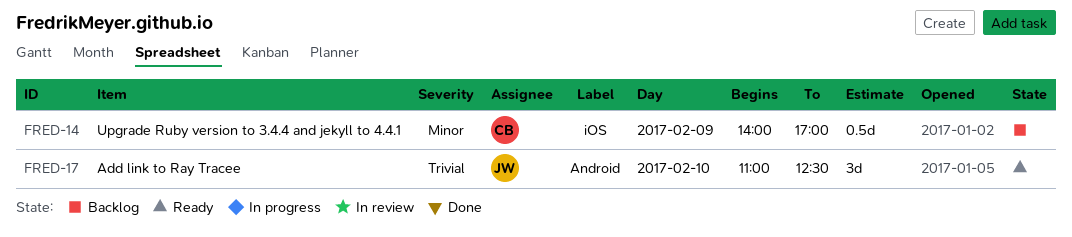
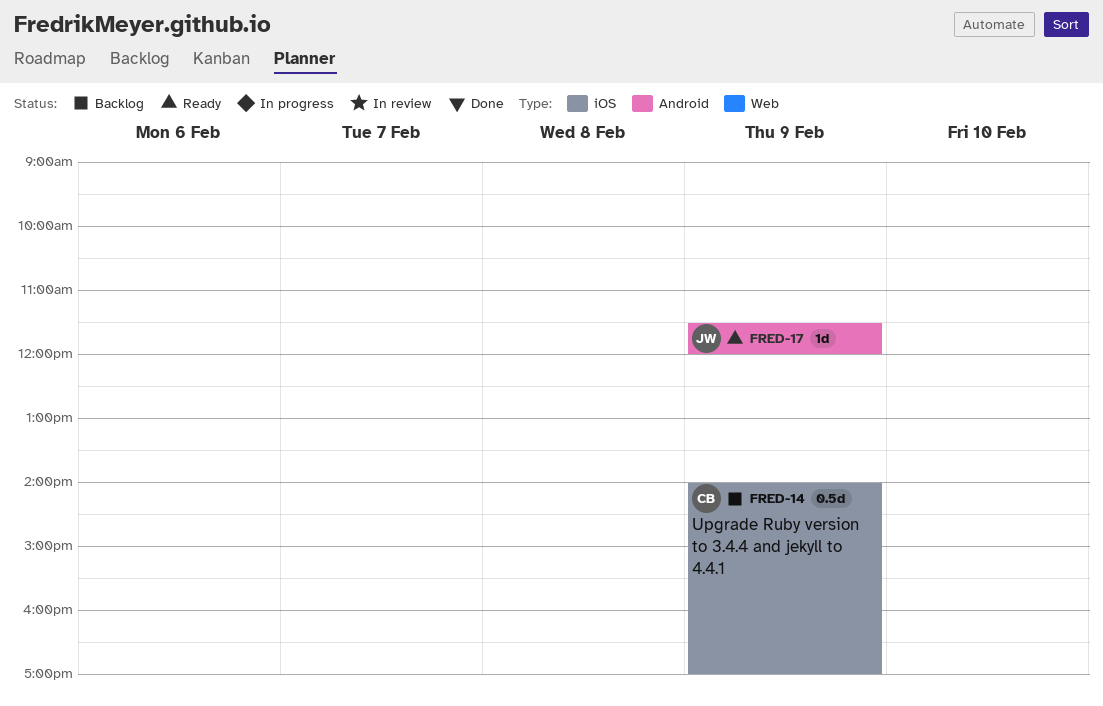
FRED-17, estimate: 3d -> 1d
FRED-17, day: Feb 10 -> Feb 9
FRED-17, begins: 11:00 -> 11:30
FRED-17, ends: 12:30 -> 12:00

